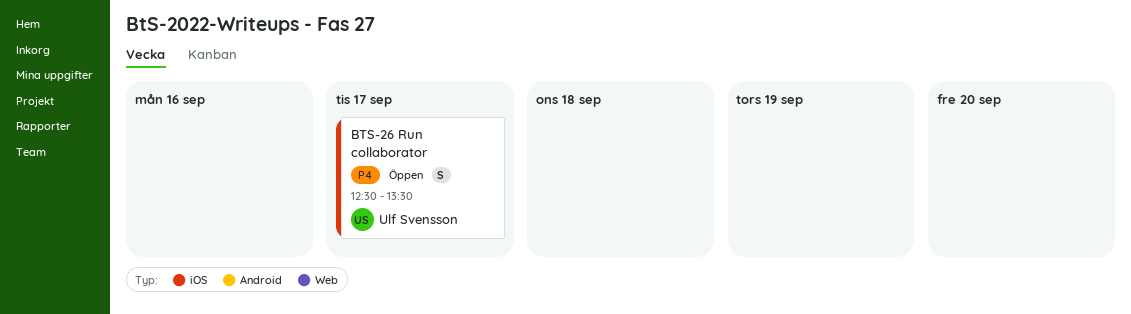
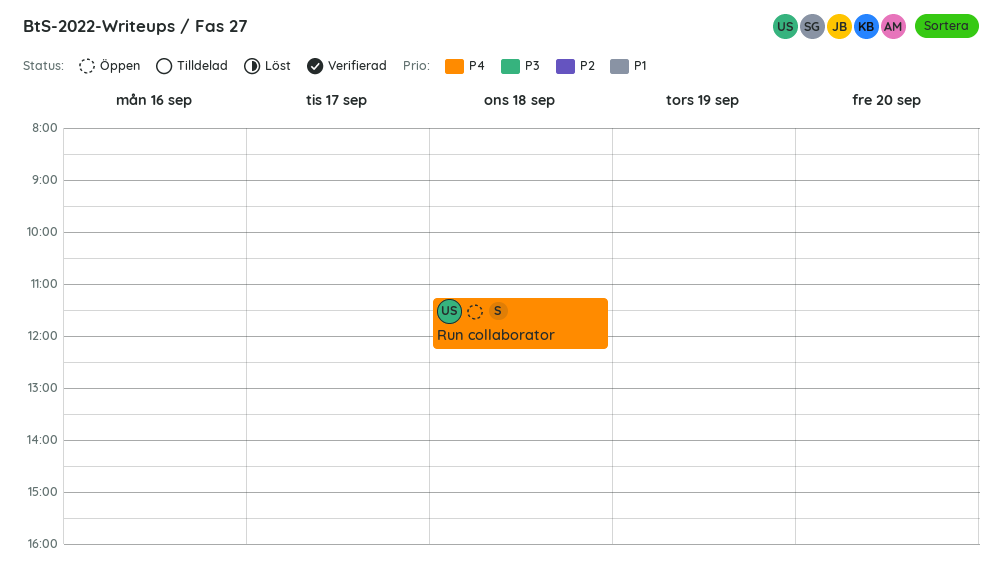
Run collaborator, day: Sep 17 -> Sep 18
Run collaborator, begins: 12:30 -> 11:15
Run collaborator, ends: 13:30 -> 12:15

